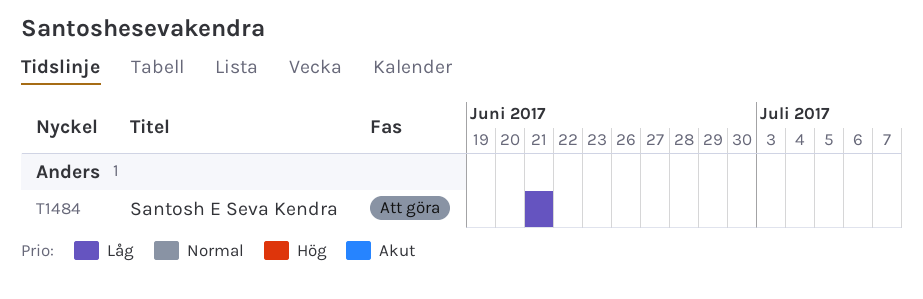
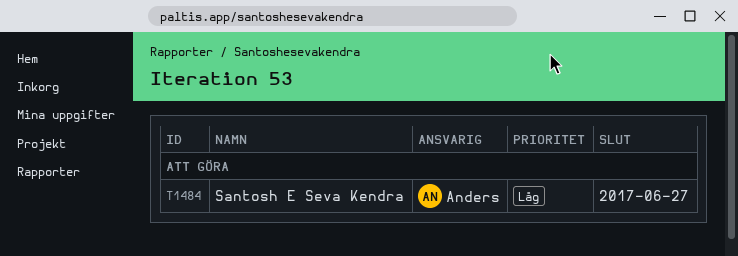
T1484, due: Jun 21 -> Jun 27

